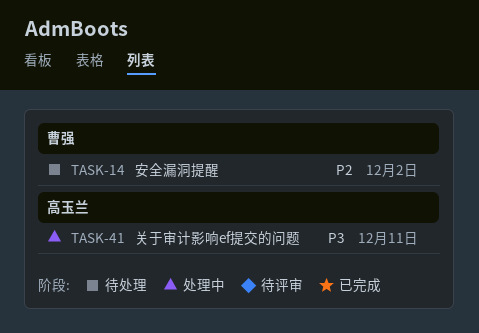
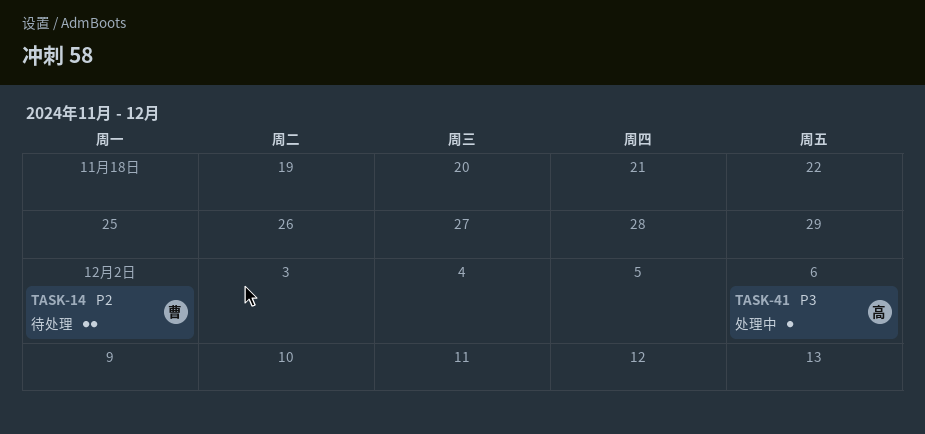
TASK-41, due: Dec 11 -> Dec 6

